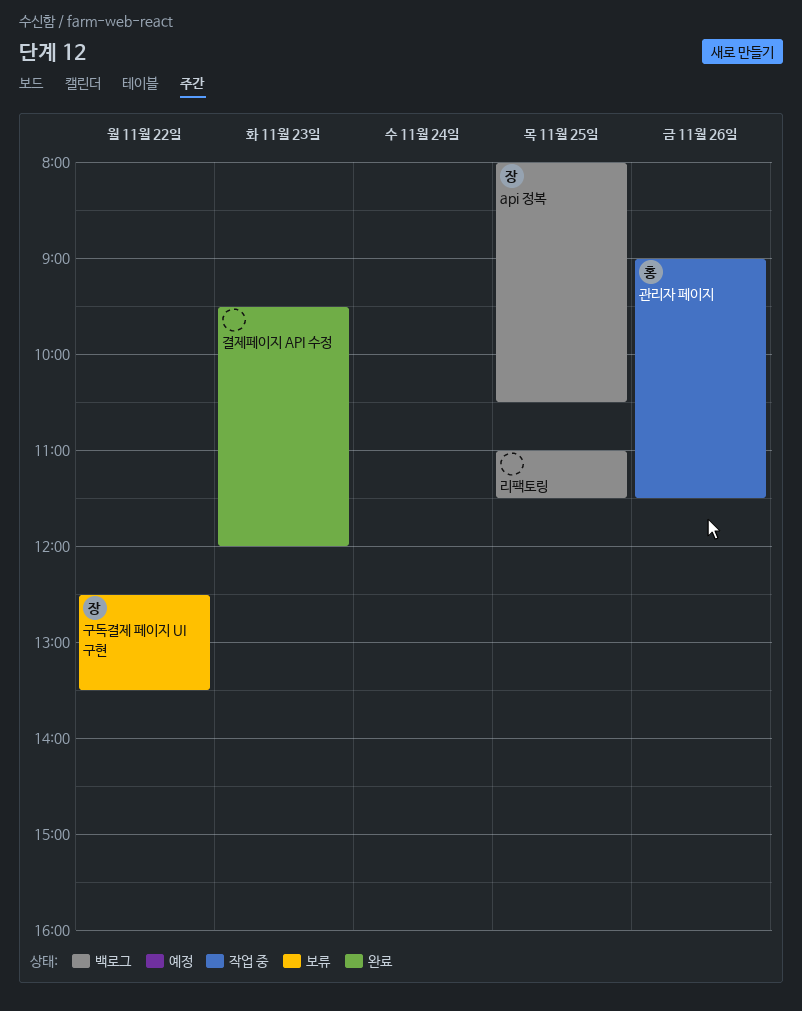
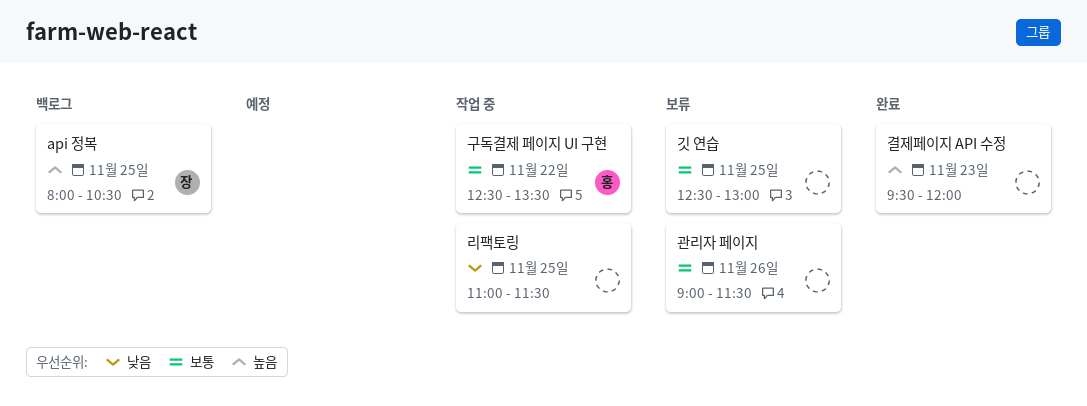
관리자 페이지, status: 작업 중 -> 보류
관리자 페이지, owner: 홍 -> none
구독결제 페이지 UI 구현, status: 보류 -> 작업 중
구독결제 페이지 UI 구현, owner: 장 -> 홍
깃 연습: none -> present
리팩토링, status: 백로그 -> 작업 중

